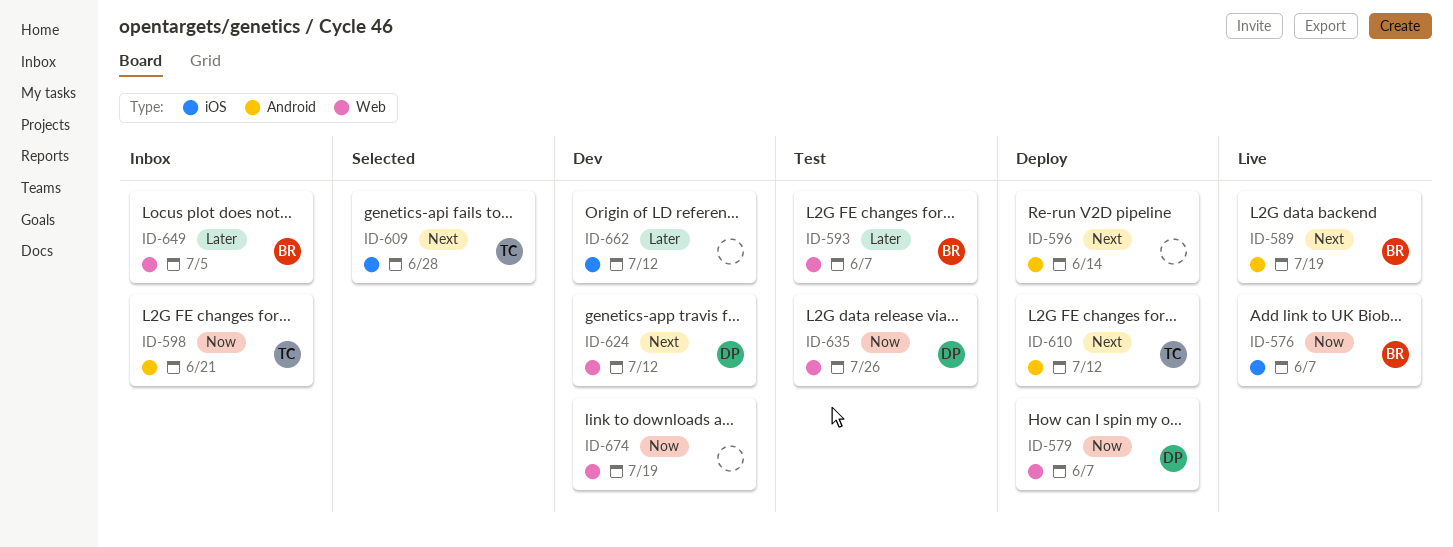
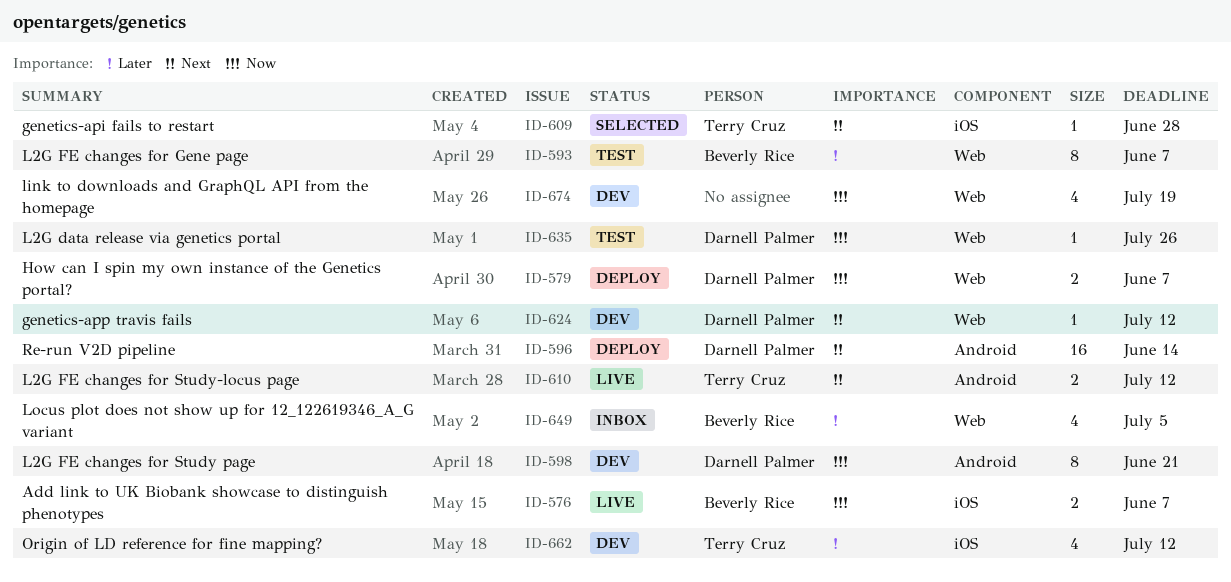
ID-589: present -> none
ID-596, owner: none -> Darnell Palmer
ID-598, status: Inbox -> Dev
ID-598, owner: Terry Cruz -> Darnell Palmer
ID-610, status: Deploy -> Live
ID-662, owner: none -> Terry Cruz

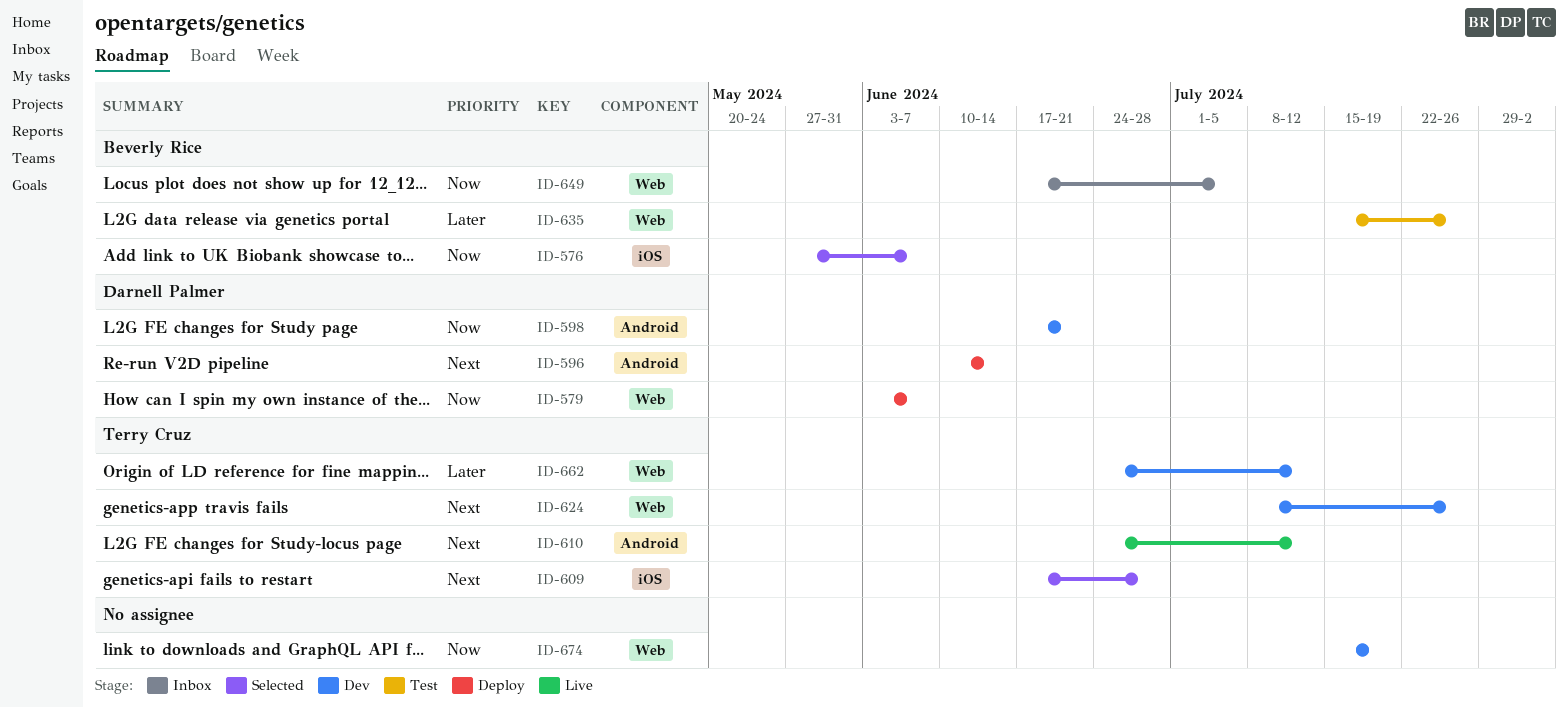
ID-576, status: Live -> Selected
ID-593: present -> none
ID-624, owner: Darnell Palmer -> Terry Cruz
ID-624, due: Jul 12 -> Jul 26
ID-635, owner: Darnell Palmer -> Beverly Rice
ID-635, priority: Now -> Later
ID-649, priority: Later -> Now
ID-662, label: iOS -> Web

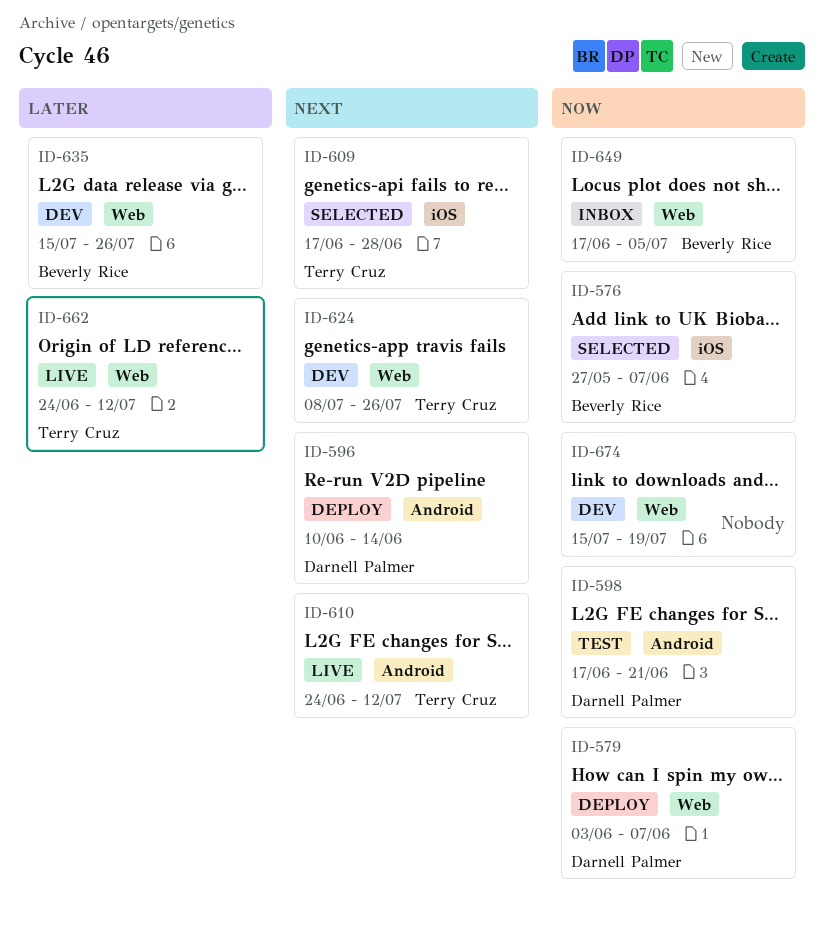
ID-598, status: Dev -> Test
ID-635, status: Test -> Dev
ID-662, status: Dev -> Live

